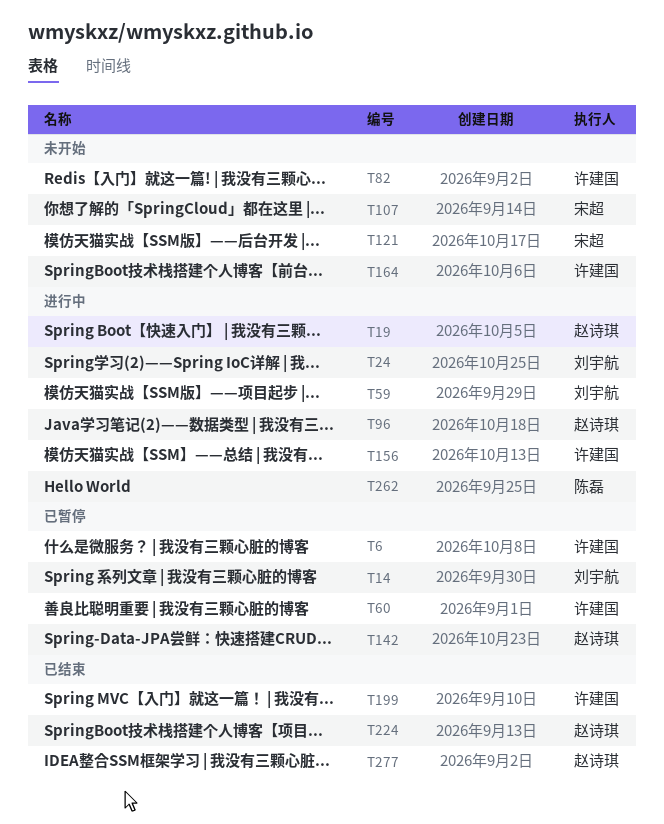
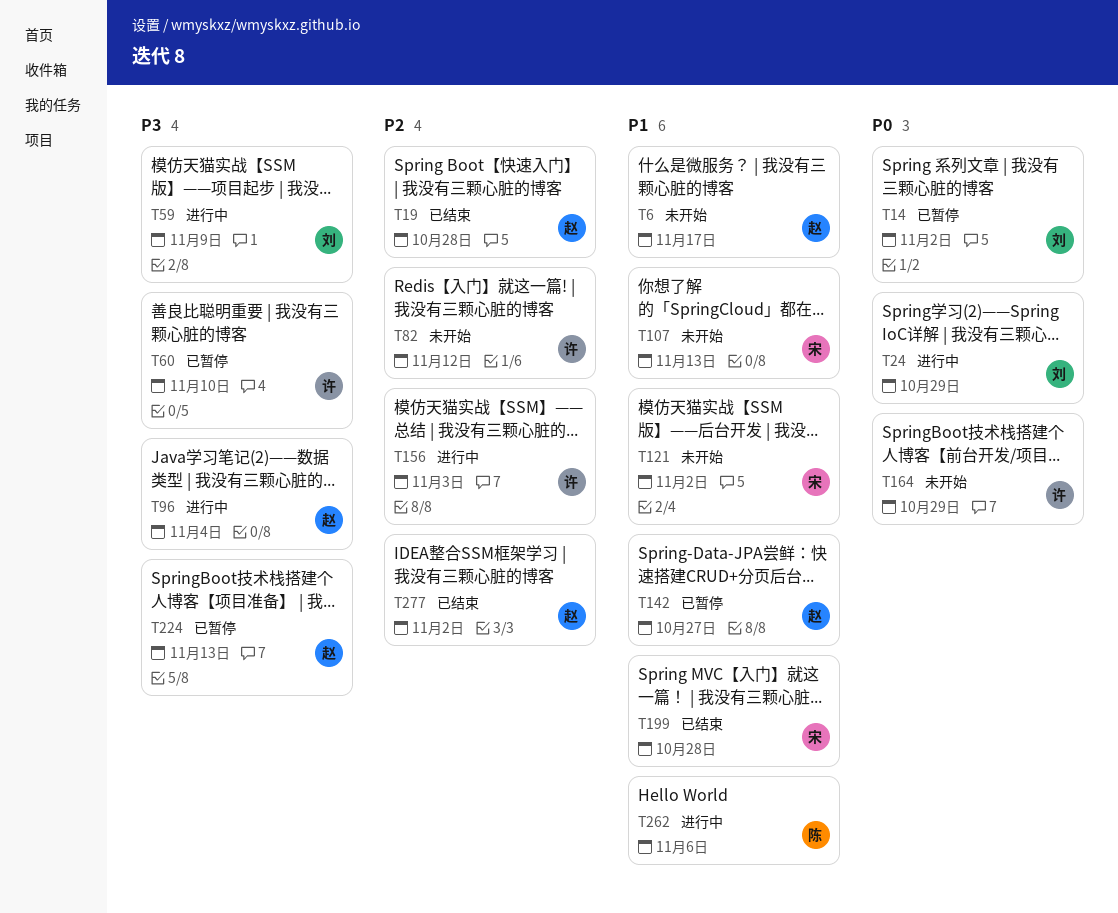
T6, status: 已暂停 -> 未开始
T6, owner: 许建国 -> 赵诗琪
T19, status: 进行中 -> 已结束
T199, owner: 许建国 -> 宋超
T224, status: 已结束 -> 已暂停

